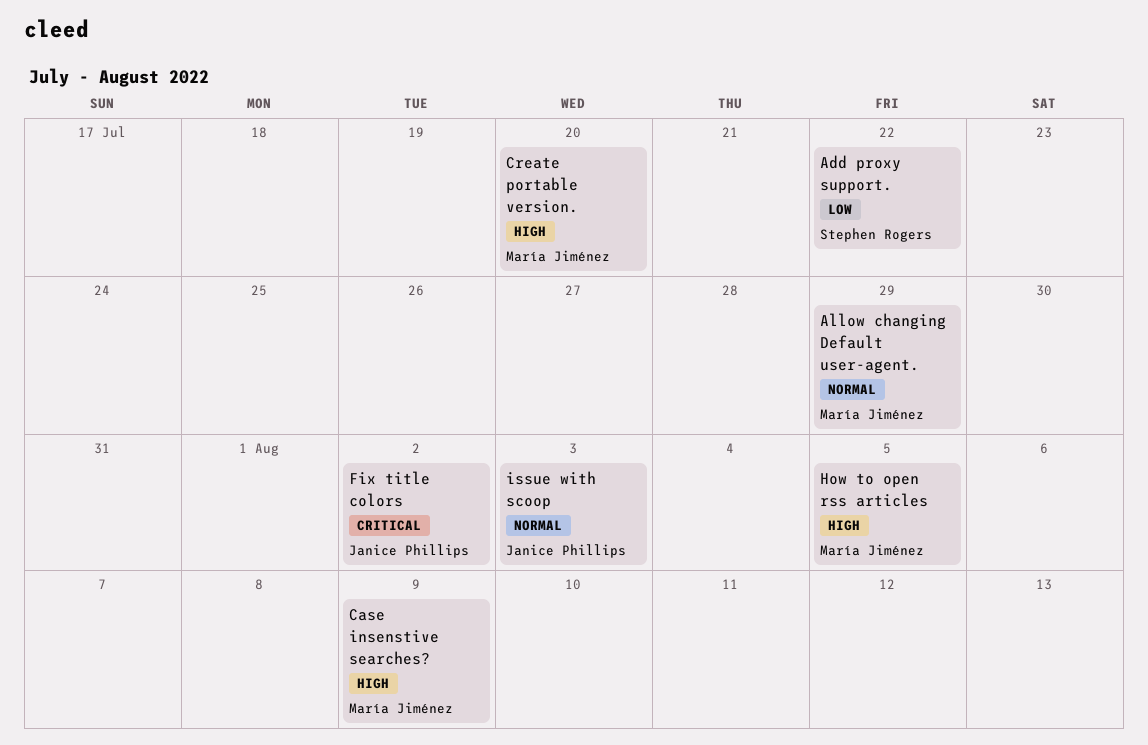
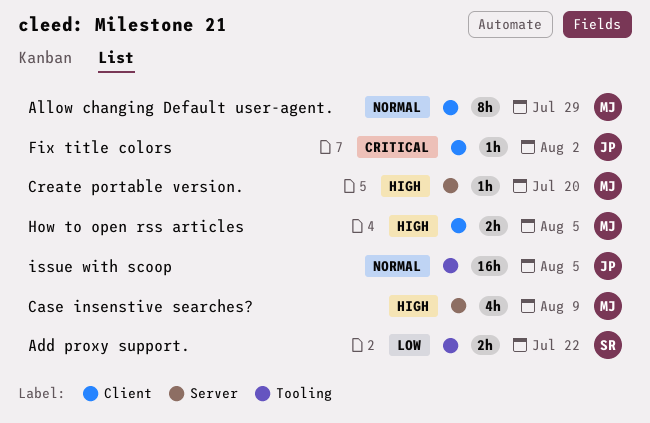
issue with scoop, due: Aug 3 -> Aug 5

